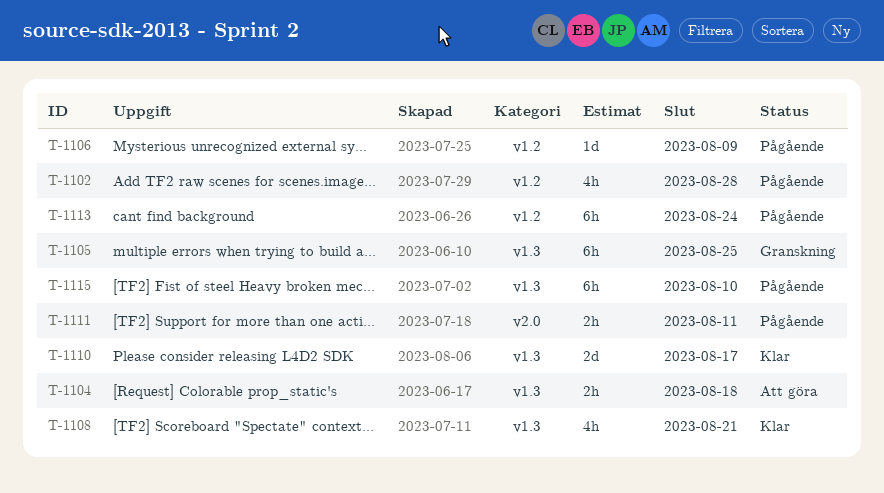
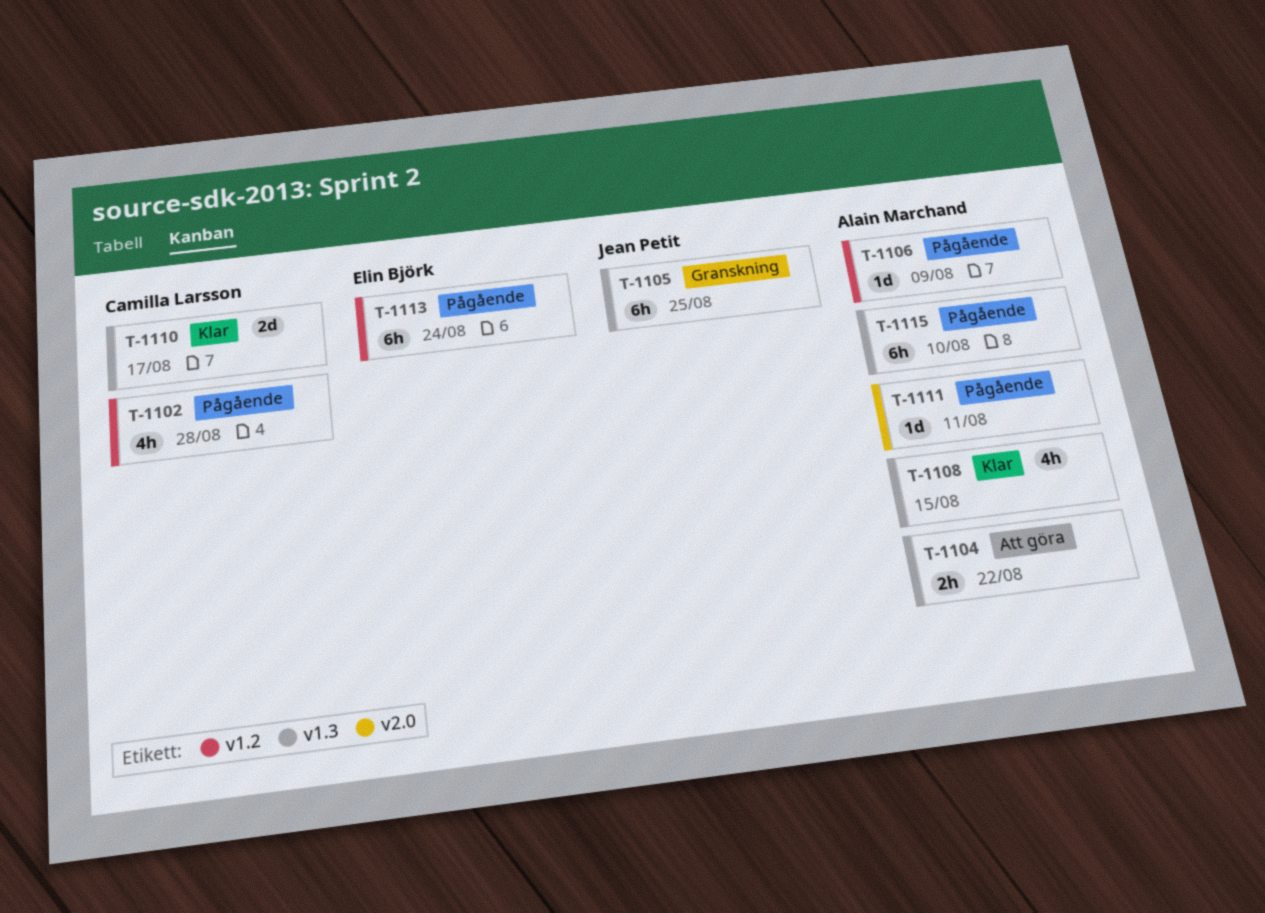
T-1104, due: Aug 18 -> Aug 22
T-1108, due: Aug 21 -> Aug 15
T-1111, estimate: 2h -> 1d

